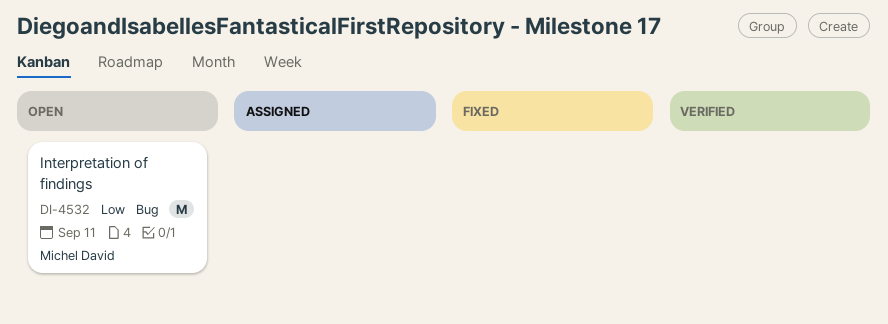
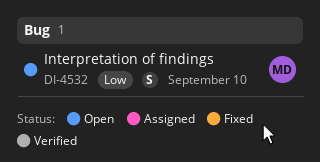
DI-4532, estimate: M -> S
DI-4532, due: Sep 11 -> Sep 10

